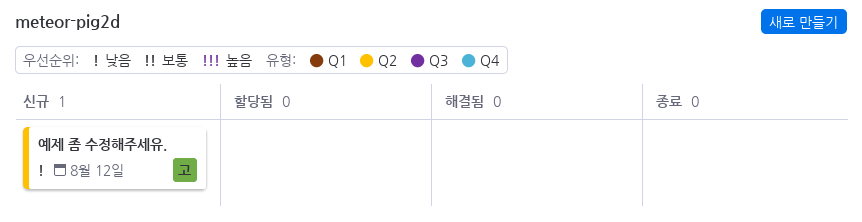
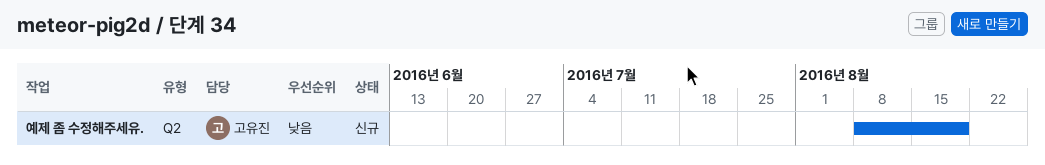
예제 좀 수정해주세유., due: Aug 12 -> Aug 19

